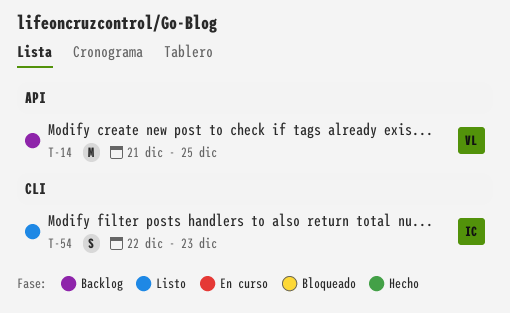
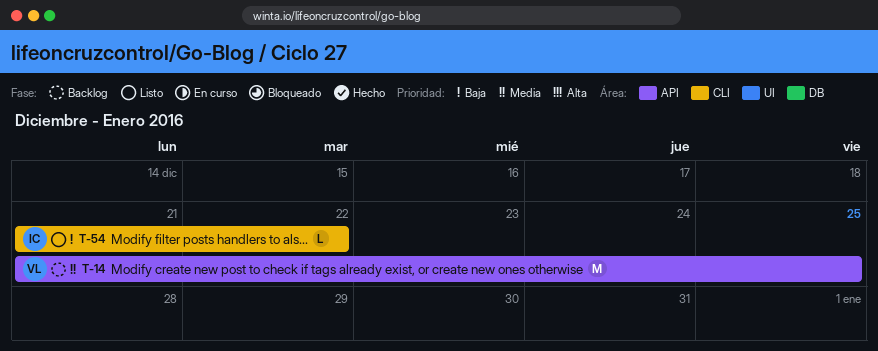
T-54, estimate: S -> L
T-54, start: Dec 22 -> Dec 21
T-54, due: Dec 23 -> Dec 22

